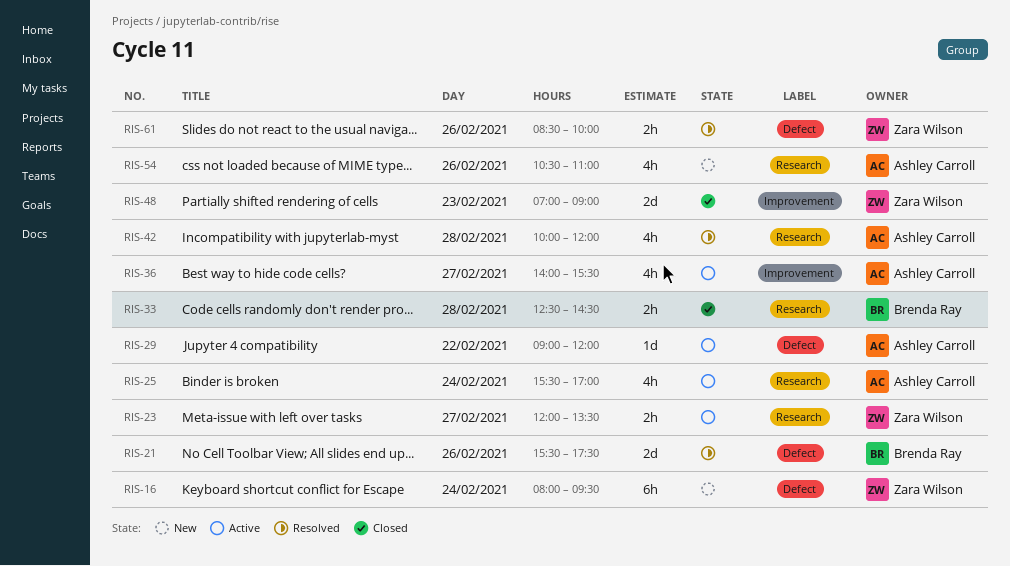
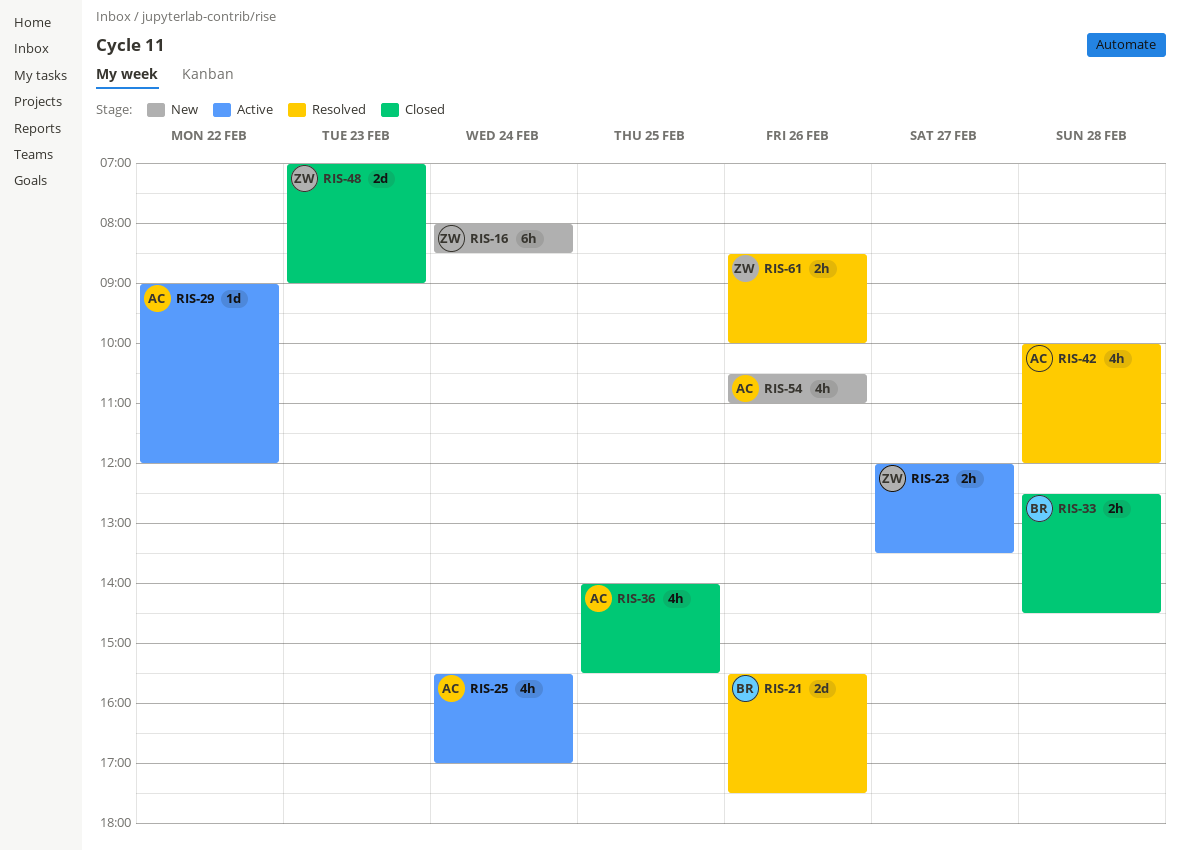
RIS-16, ends: 09:30 -> 08:30
RIS-36, status: Active -> Closed
RIS-36, day: Feb 27 -> Feb 25

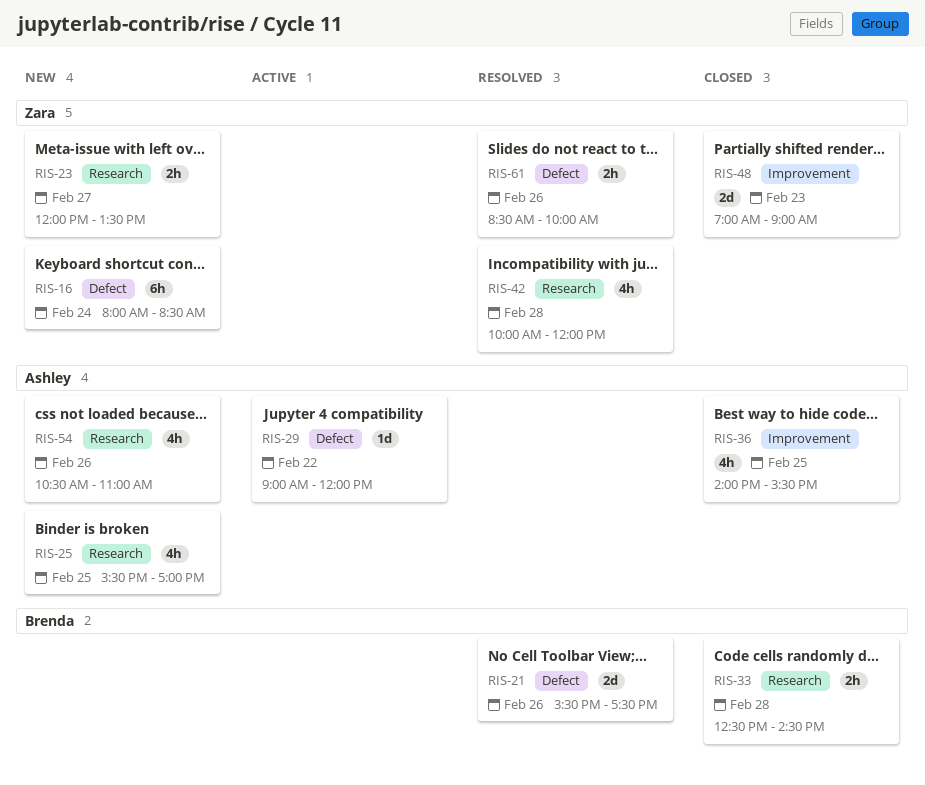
RIS-23, status: Active -> New
RIS-25, status: Active -> New
RIS-25, day: Feb 24 -> Feb 25
RIS-42, owner: Ashley -> Zara

